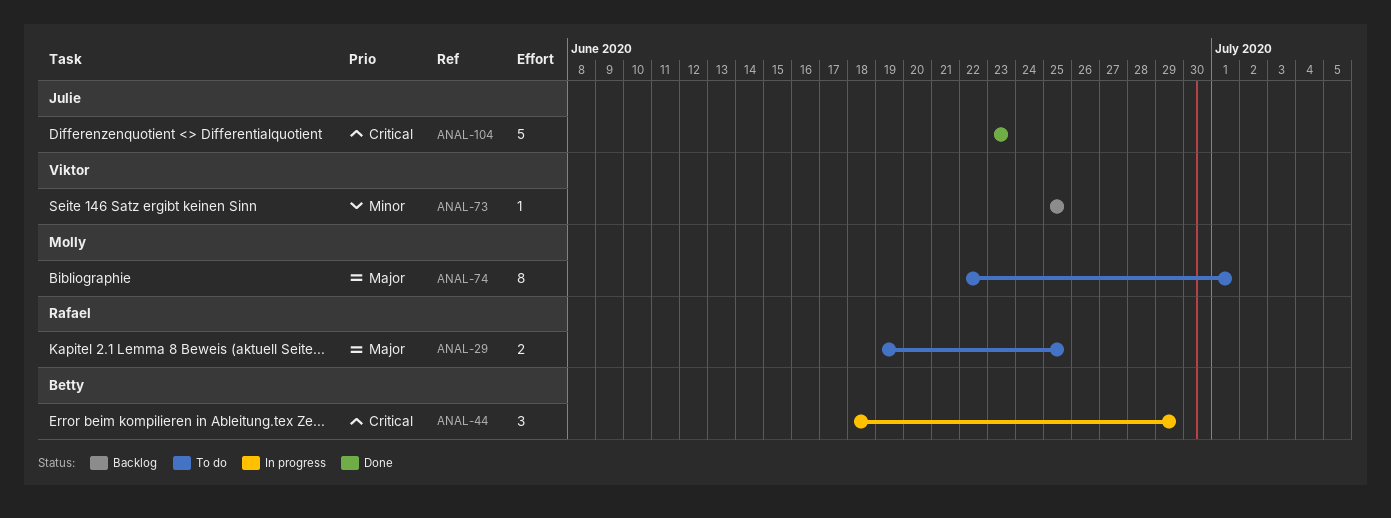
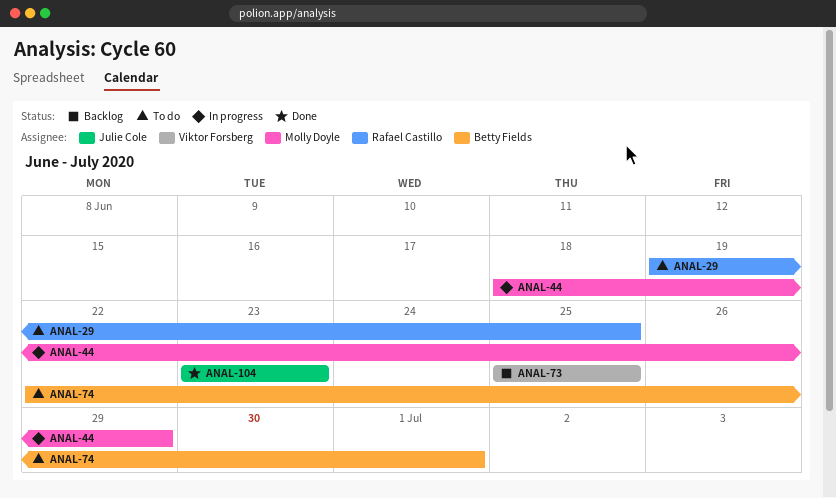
ANAL-44, owner: Betty Fields -> Molly Doyle
ANAL-74, owner: Molly Doyle -> Betty Fields

